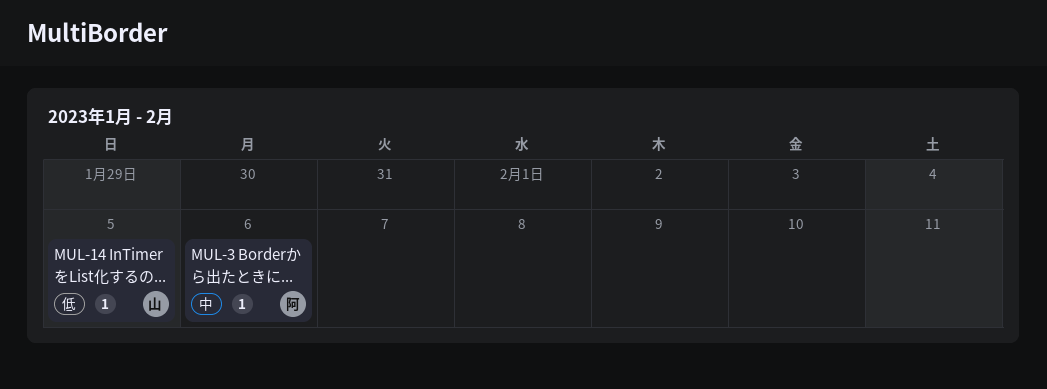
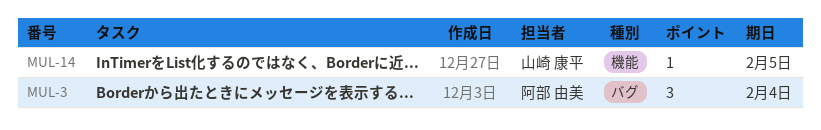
MUL-3, estimate: 1 -> 3
MUL-3, due: Feb 6 -> Feb 4

